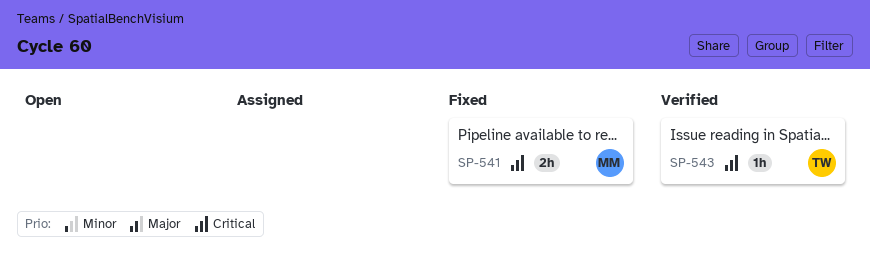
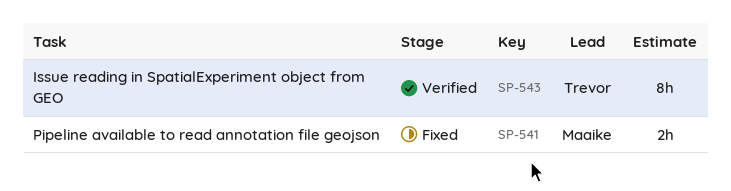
SP-543, estimate: 1h -> 8h

